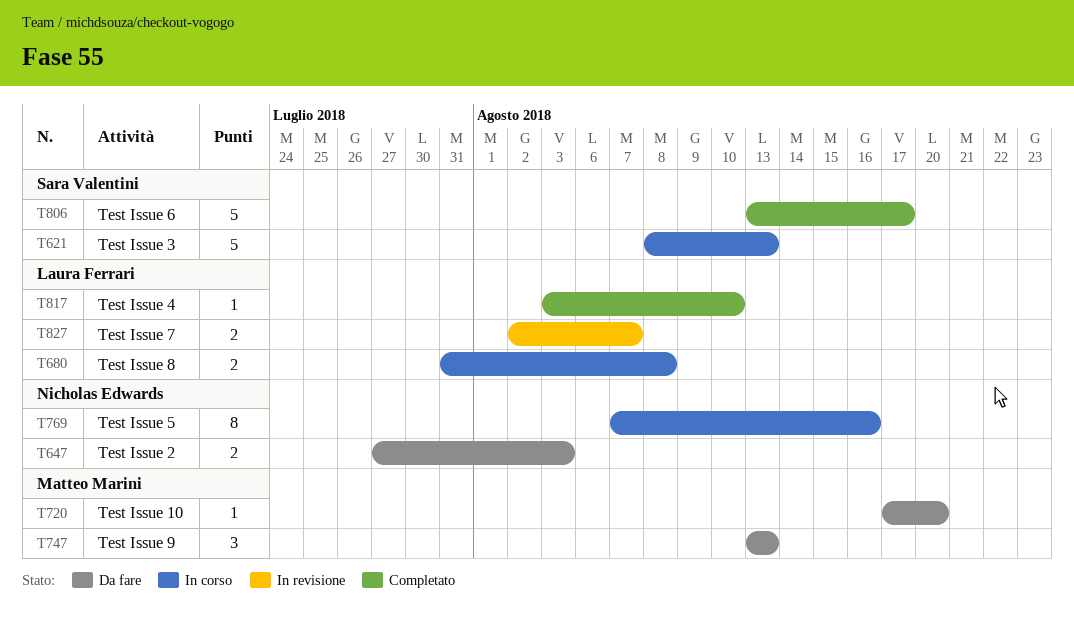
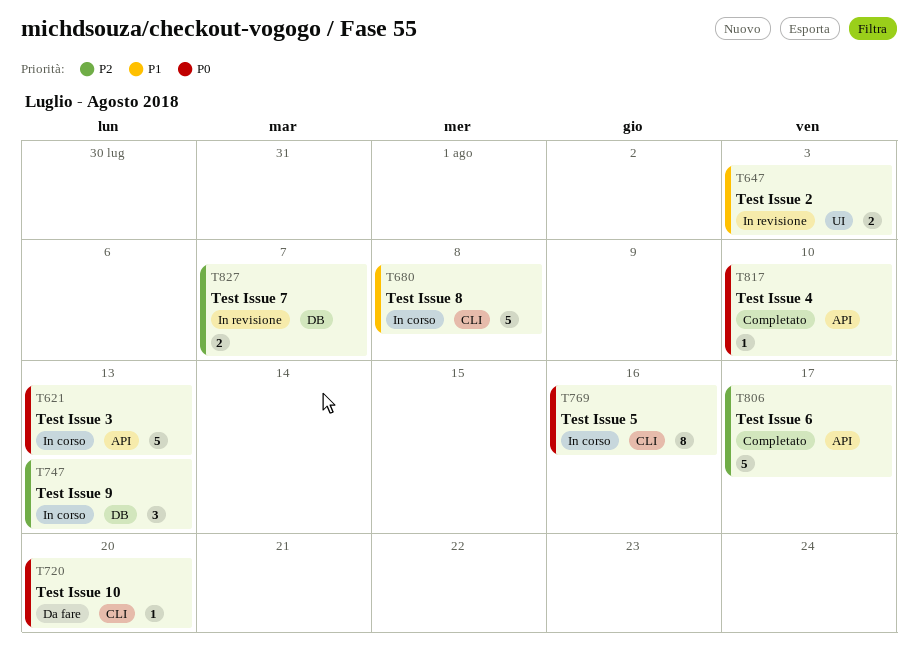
T647, status: Da fare -> In revisione
T680, estimate: 2 -> 5
T747, status: Da fare -> In corso

